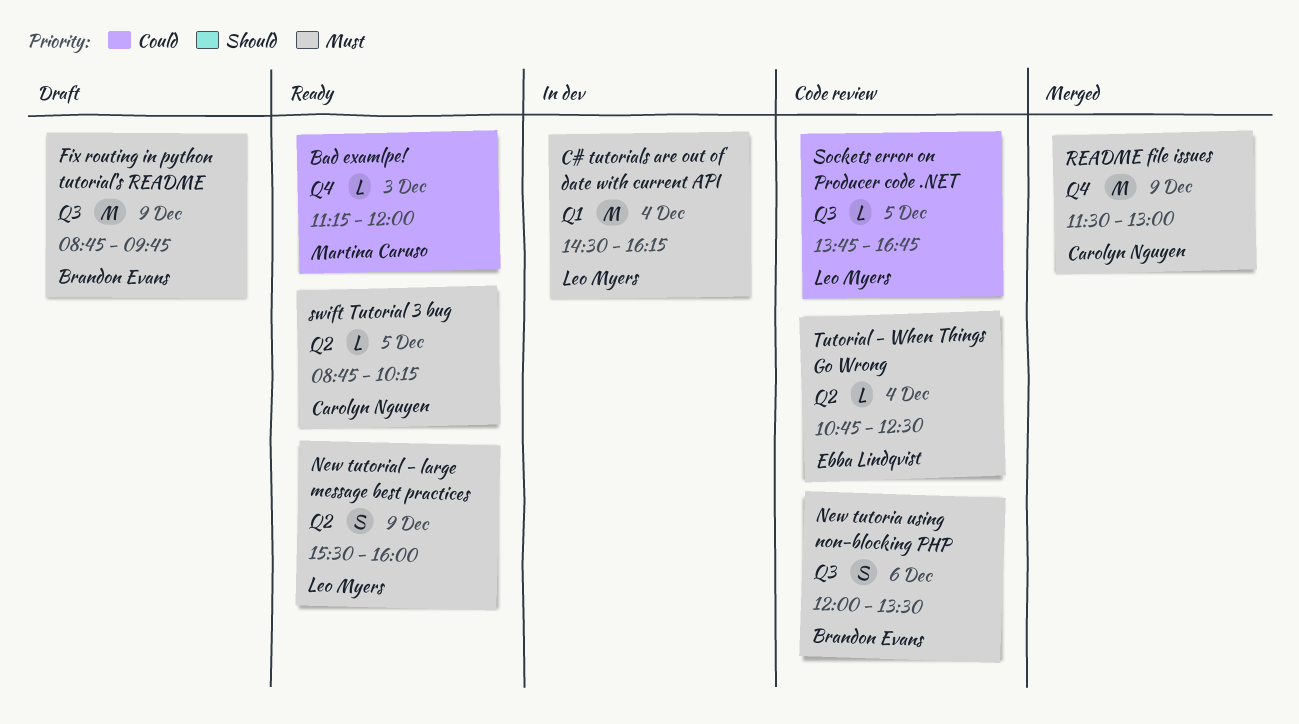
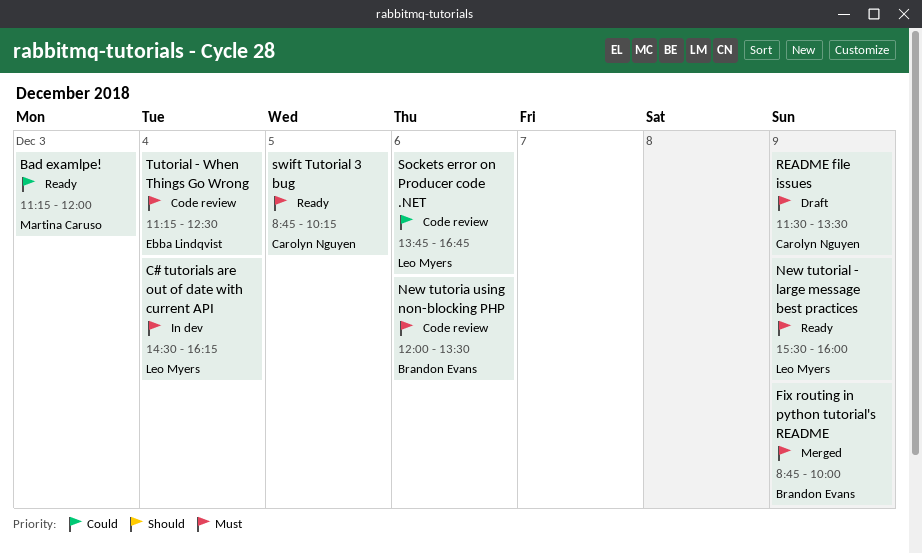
Fix routing in python tutorial's README, status: Draft -> Merged
Fix routing in python tutorial's README, ends: 09:45 -> 10:00
README file issues, status: Merged -> Draft
README file issues, ends: 13:00 -> 13:30
Sockets error on Producer code .NET, day: Dec 5 -> Dec 6
Tutorial - When Things Go Wrong, begins: 10:45 -> 11:15

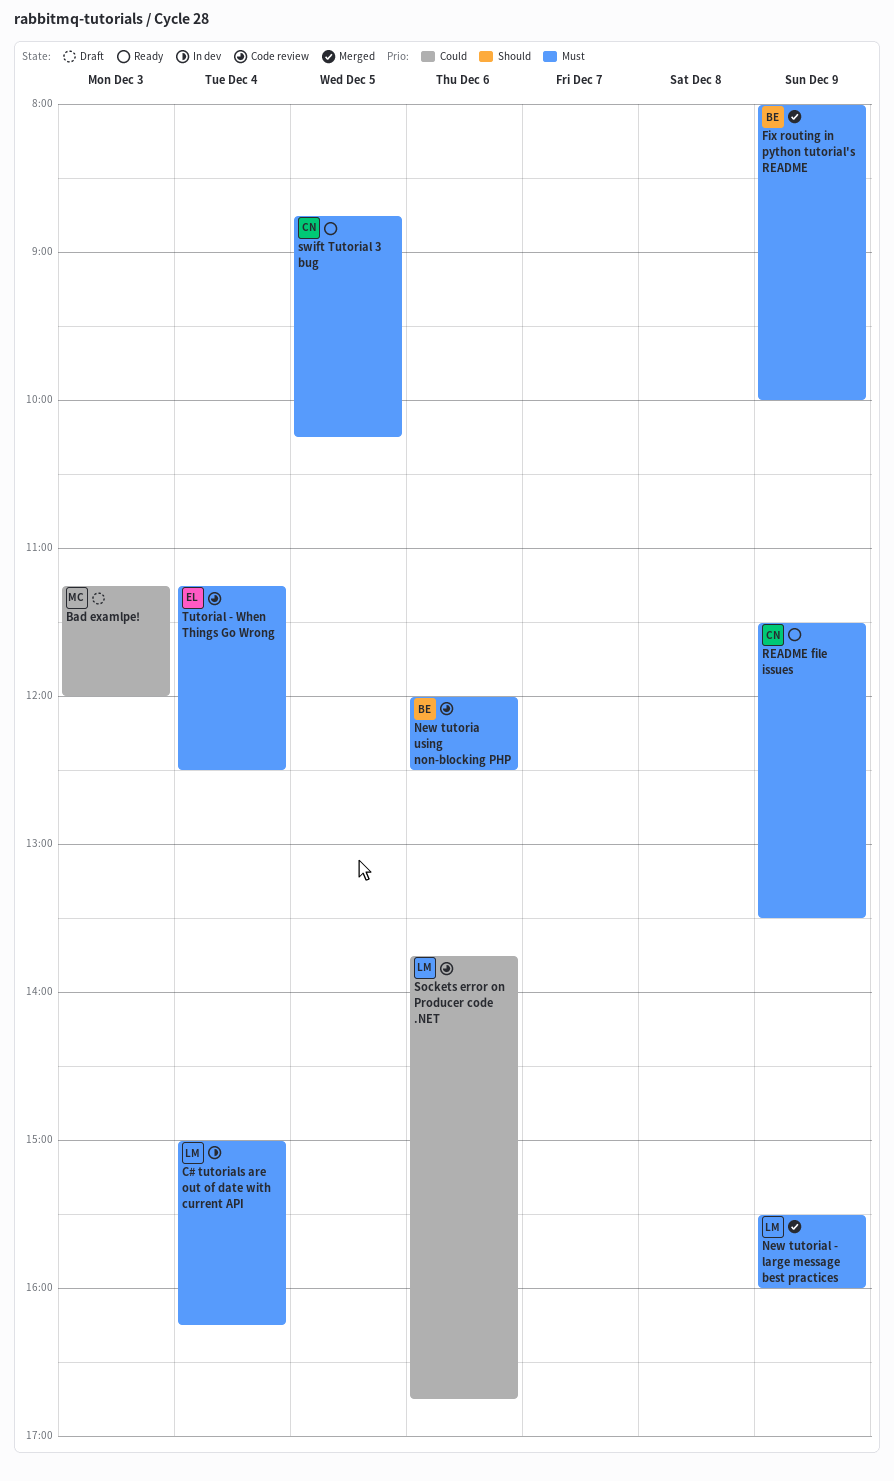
Bad examlpe!, status: Ready -> Draft
C# tutorials are out of date with current API, begins: 14:30 -> 15:00
Fix routing in python tutorial's README, begins: 08:45 -> 08:00
New tutoria using non-blocking PHP, ends: 13:30 -> 12:30
New tutorial - large message best practices, status: Ready -> Merged
README file issues, status: Draft -> Ready

